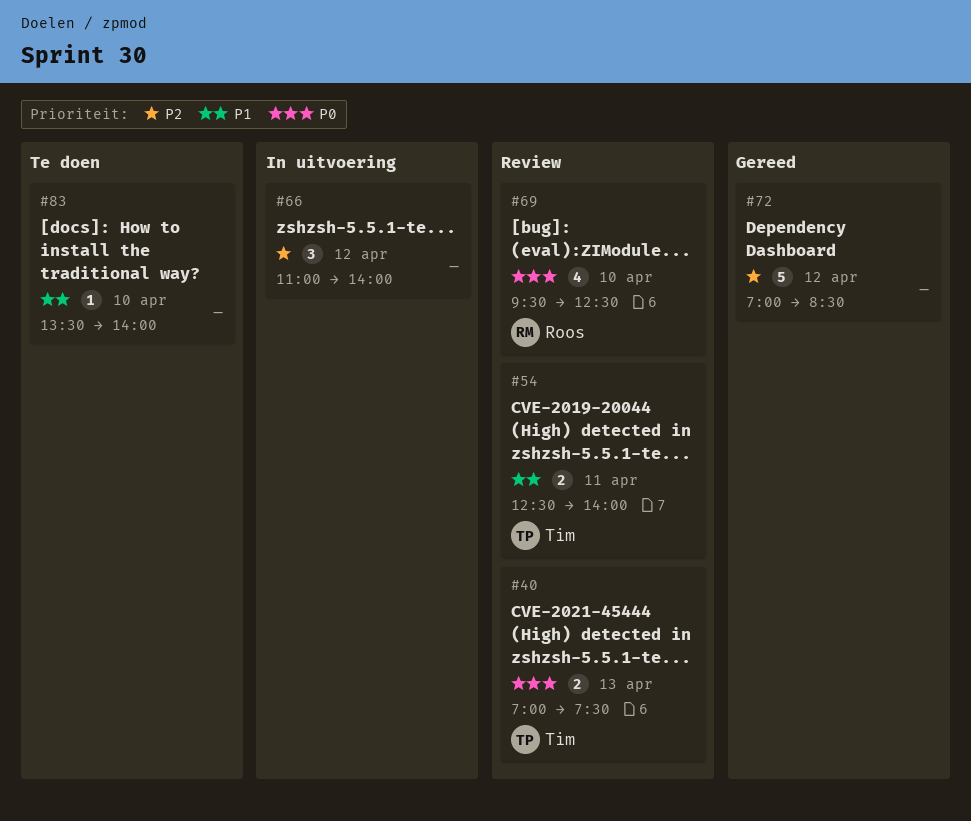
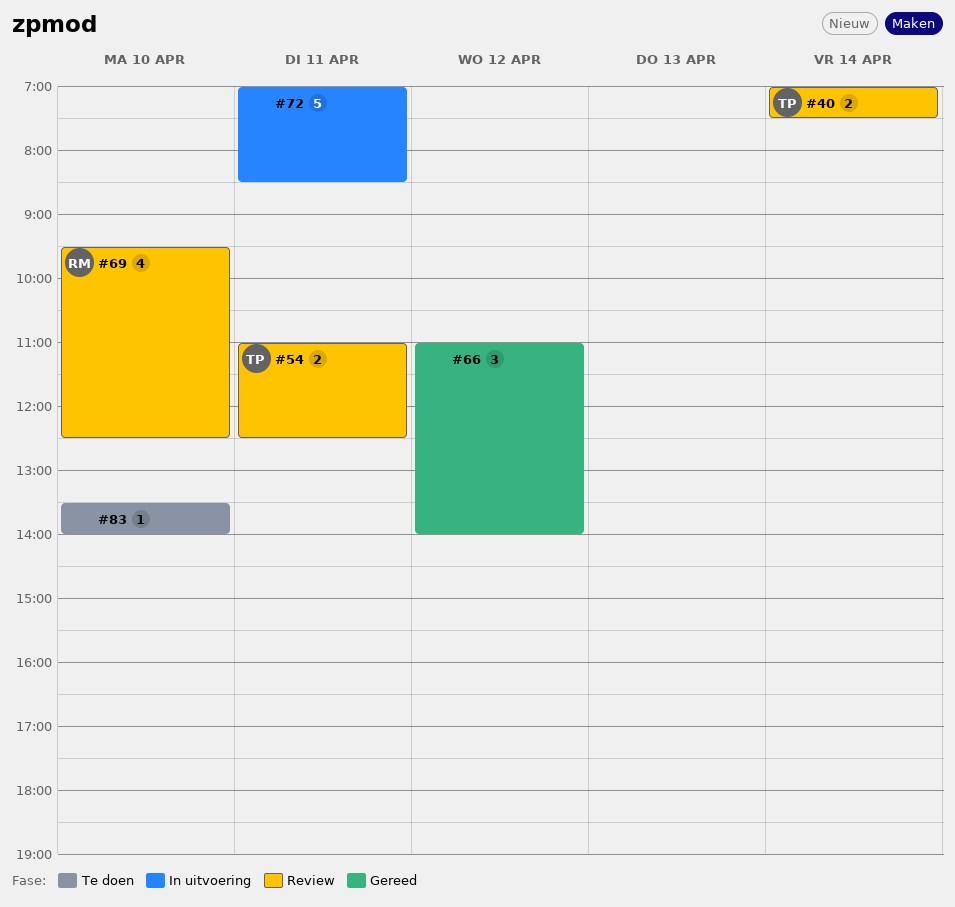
#40, day: Apr 13 -> Apr 14
#54, begins: 12:30 -> 11:00
#54, ends: 14:00 -> 12:30
#66, status: In uitvoering -> Gereed
#72, status: Gereed -> In uitvoering
#72, day: Apr 12 -> Apr 11

